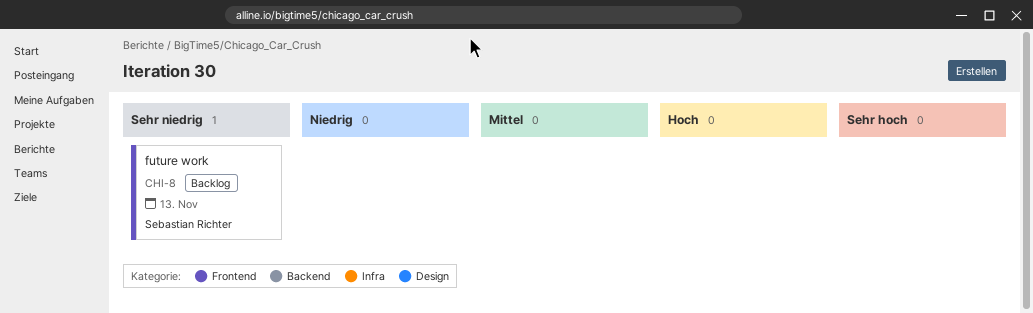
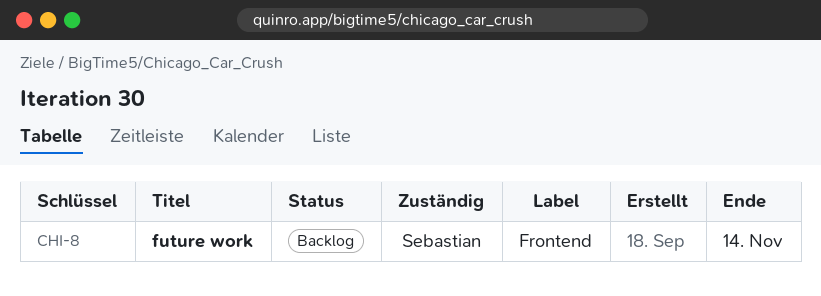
CHI-8, due: Nov 13 -> Nov 14

